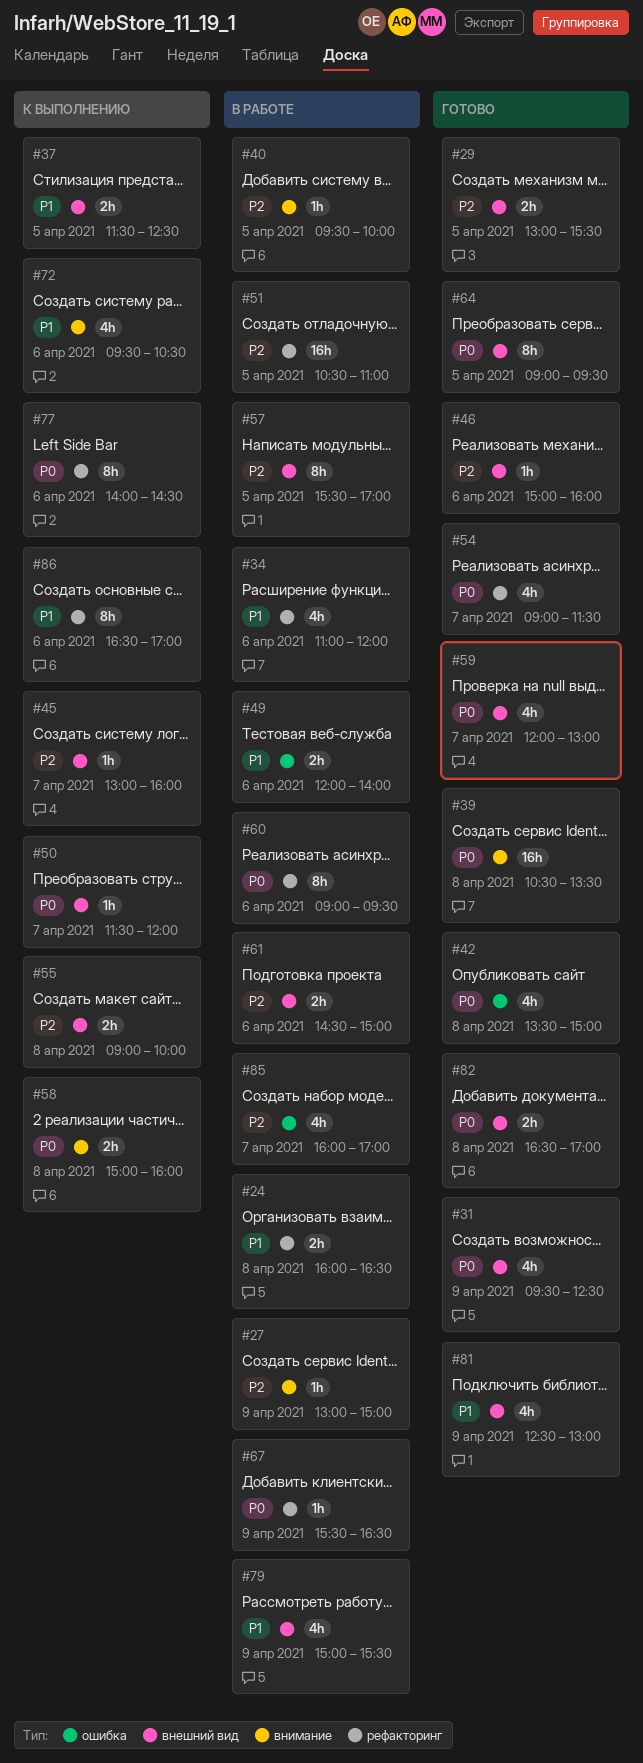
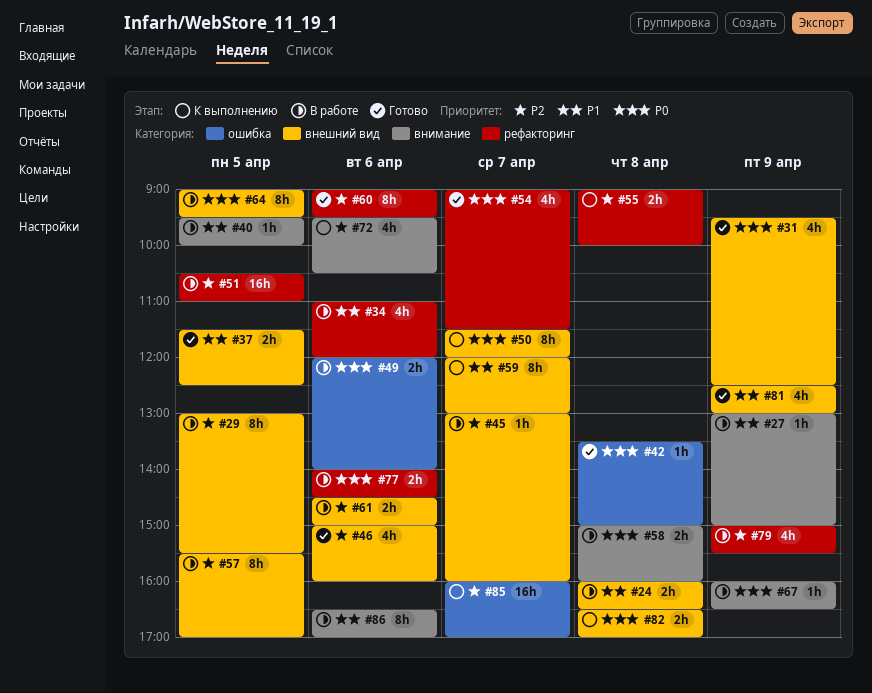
#24, label: рефакторинг -> внешний вид
#27, priority: P2 -> P1
#29, status: Готово -> В работе
#29, estimate: 2h -> 8h
#37, status: К выполнению -> Готово
#39: present -> none
#40, priority: P2 -> P1
#42, estimate: 4h -> 1h
#45, status: К выполнению -> В работе
#46, estimate: 1h -> 4h
#49, priority: P1 -> P0
#50, estimate: 1h -> 8h
#55, label: внешний вид -> рефакторинг
#58, status: К выполнению -> В работе
#59, status: Готово -> К выполнению
#59, priority: P0 -> P1
#59, estimate: 4h -> 8h
#60, status: В работе -> Готово
#60, priority: P0 -> P2
#64, status: Готово -> В работе
#67, label: рефакторинг -> внимание
#67, begins: 15:30 -> 16:00
#72, priority: P1 -> P2
#77, status: К выполнению -> В работе
#77, estimate: 8h -> 2h
#79, priority: P1 -> P2
#79, label: внешний вид -> рефакторинг
#82, status: Готово -> К выполнению
#85, status: В работе -> К выполнению
#85, estimate: 4h -> 16h
#86, status: К выполнению -> В работе
#86, label: рефакторинг -> внимание

